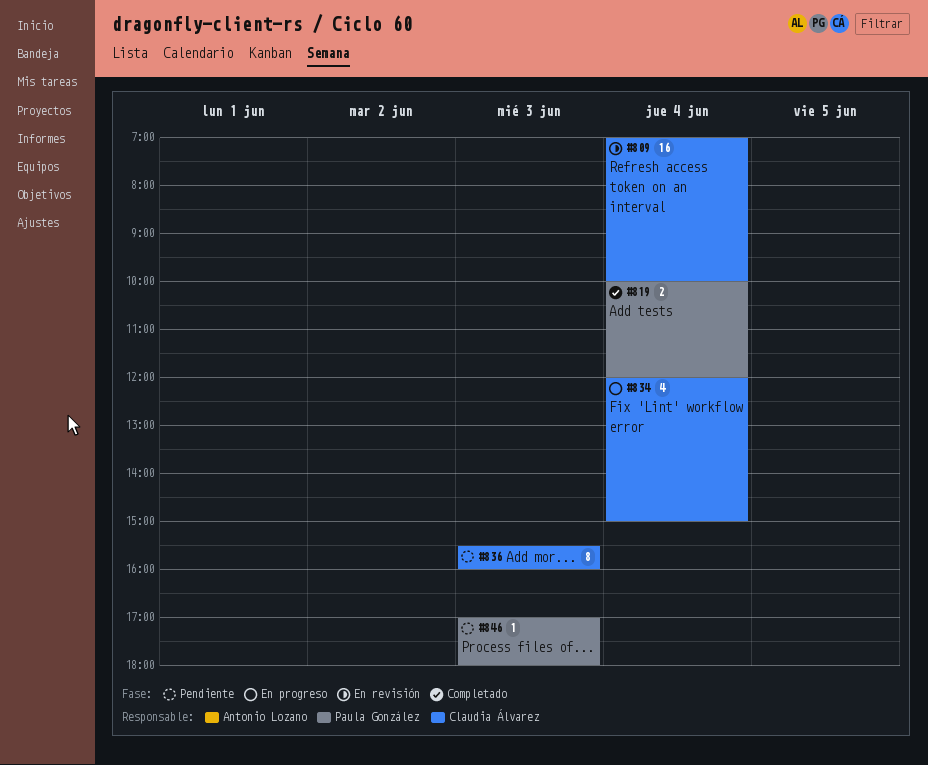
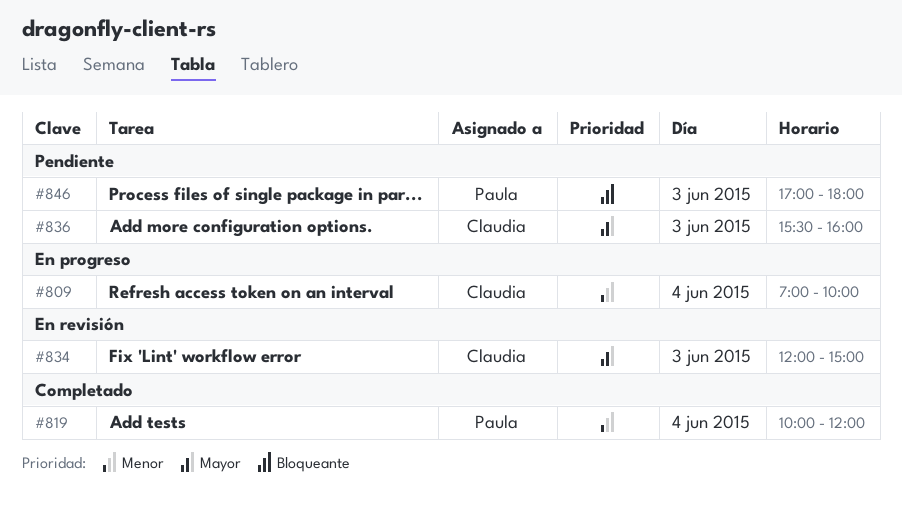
#809, status: En revisión -> En progreso
#834, status: En progreso -> En revisión
#834, day: Jun 4 -> Jun 3

